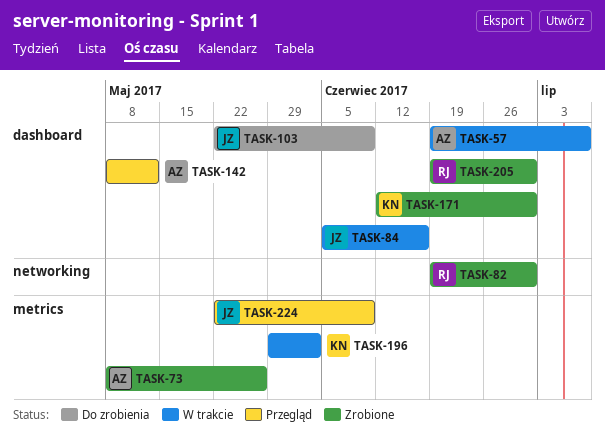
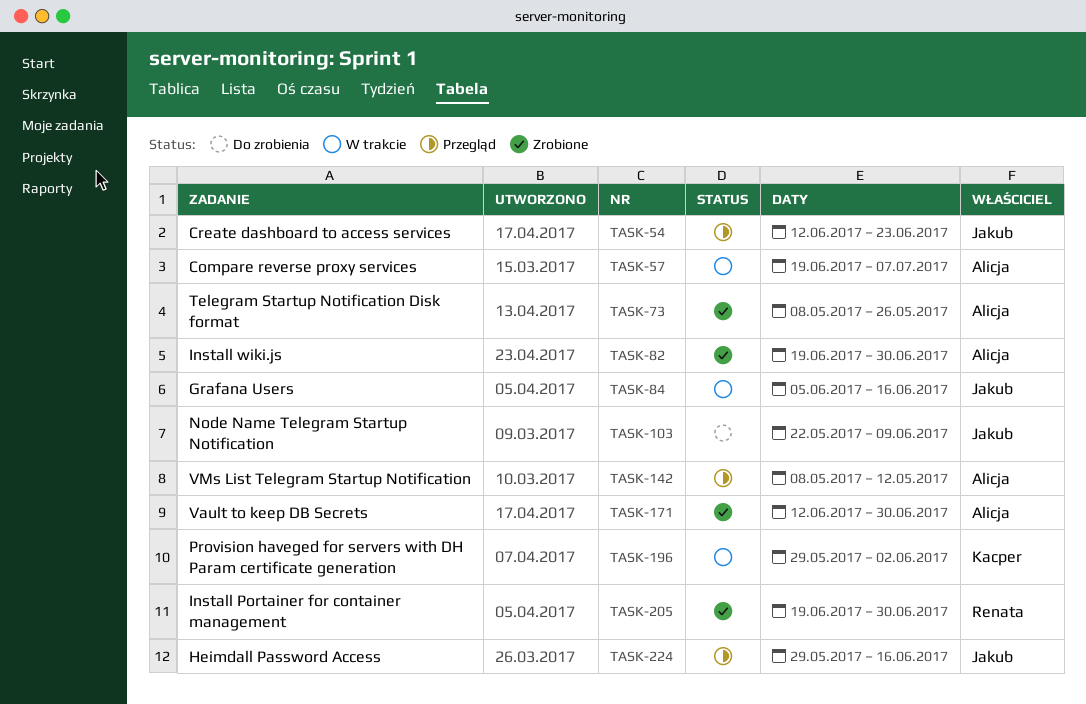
TASK-54: none -> present
TASK-82, owner: Renata -> Alicja
TASK-171, owner: Kacper -> Alicja
TASK-224, start: May 22 -> May 29
TASK-224, due: Jun 9 -> Jun 16

